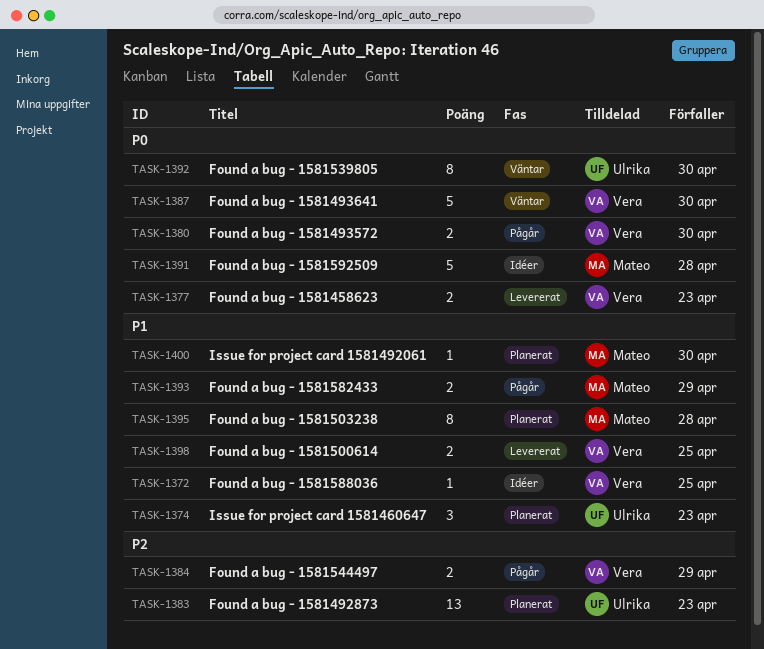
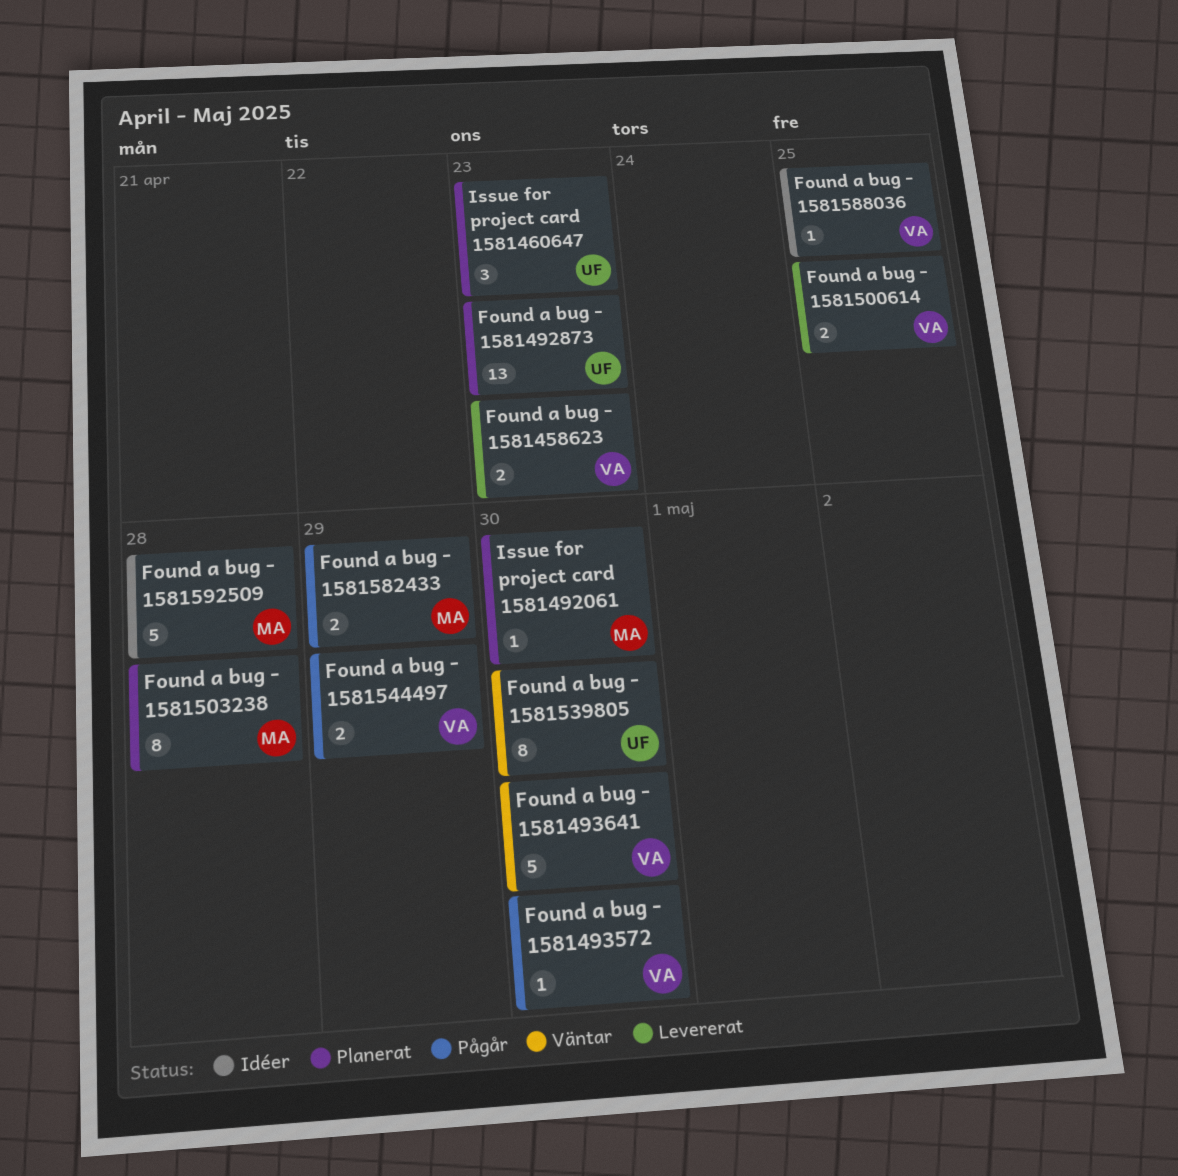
Found a bug - 1581493572, estimate: 2 -> 1

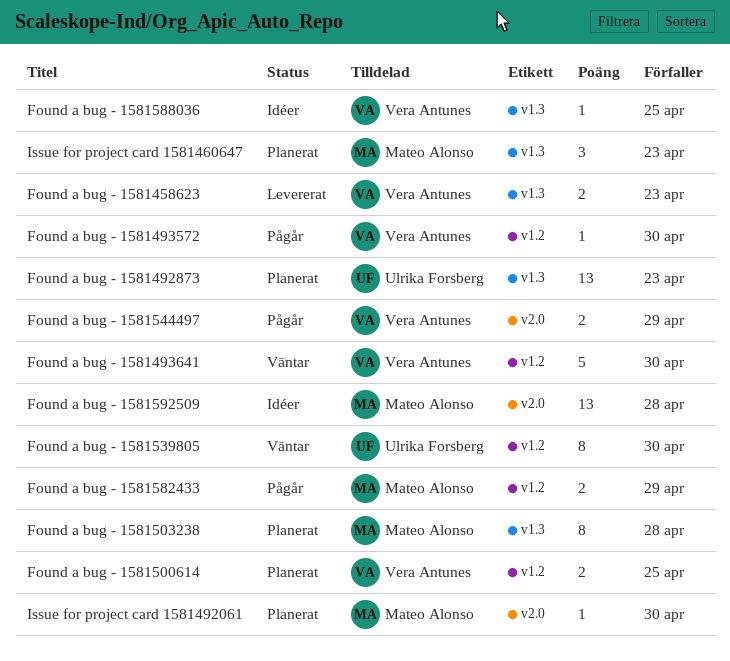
Found a bug - 1581500614, status: Levererat -> Planerat
Found a bug - 1581592509, estimate: 5 -> 13
Issue for project card 1581460647, owner: Ulrika Forsberg -> Mateo Alonso

